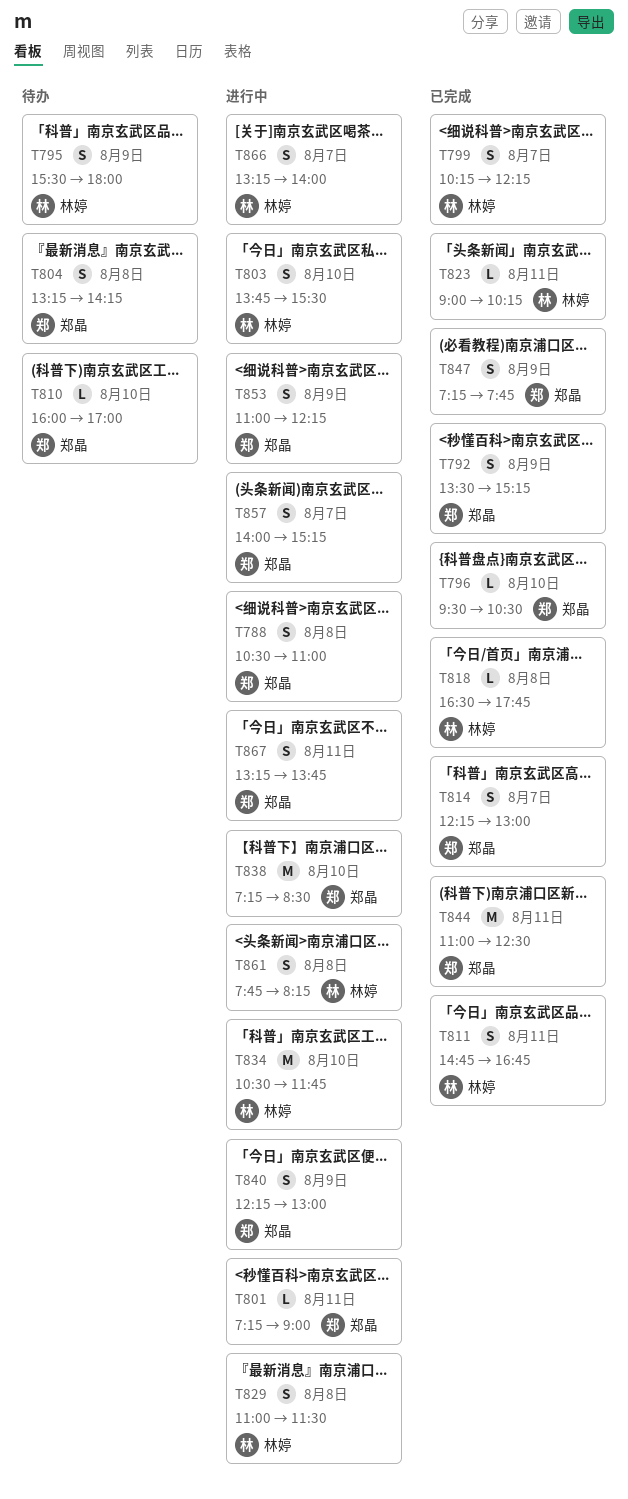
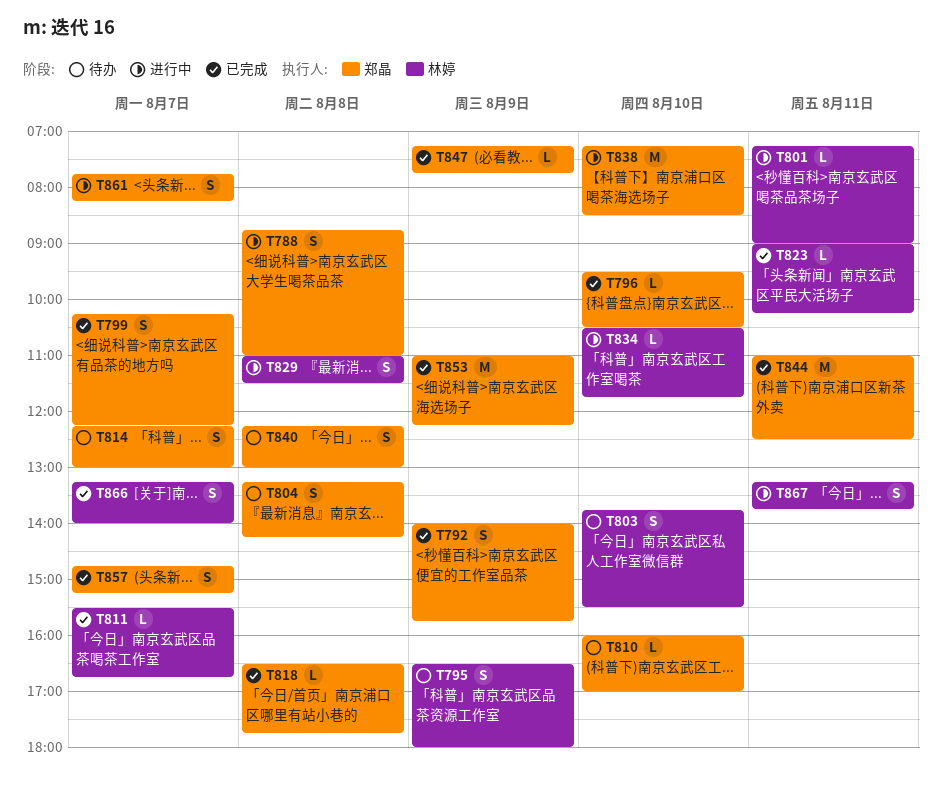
T788, begins: 10:30 -> 08:45
T792, begins: 13:30 -> 14:00
T792, ends: 15:15 -> 15:45
T795, begins: 15:30 -> 16:30
T799, owner: 林婷 -> 郑晶
T801, owner: 郑晶 -> 林婷
T803, status: 进行中 -> 待办
T811, estimate: S -> L
T811, day: Aug 11 -> Aug 7
T811, begins: 14:45 -> 15:30
T814, status: 已完成 -> 待办
T818, owner: 林婷 -> 郑晶
T834, estimate: M -> L
T840, status: 进行中 -> 待办
T840, day: Aug 9 -> Aug 8
T847, estimate: S -> L
T853, status: 进行中 -> 已完成
T853, estimate: S -> M
T857, status: 进行中 -> 已完成
T857, begins: 14:00 -> 14:45
T861, owner: 林婷 -> 郑晶
T861, day: Aug 8 -> Aug 7
T866, status: 进行中 -> 已完成
T867, owner: 郑晶 -> 林婷

